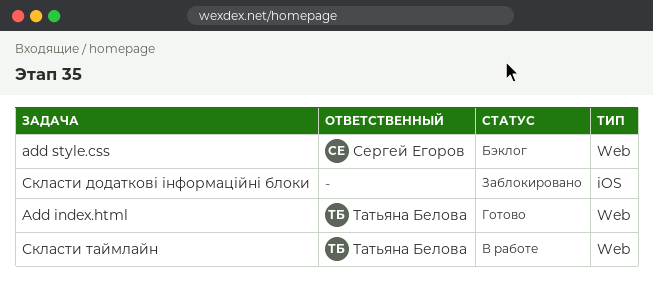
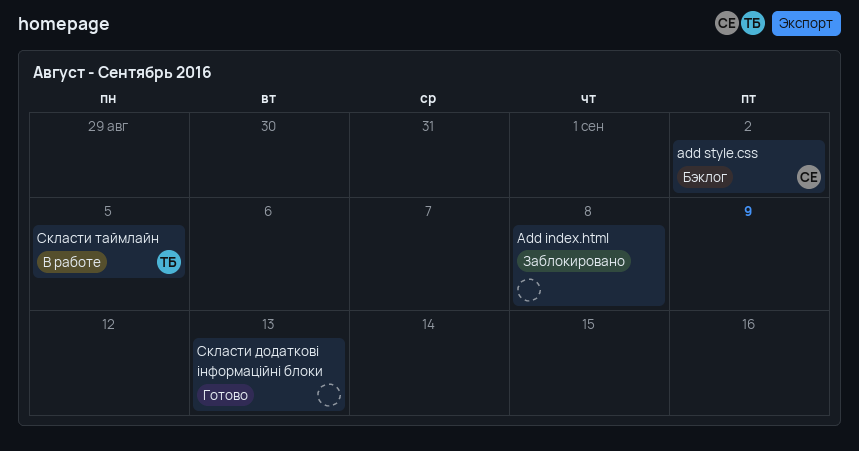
Add index.html, status: Готово -> Заблокировано
Add index.html, owner: Татьяна Белова -> none
Скласти додаткові інформаційні блоки, status: Заблокировано -> Готово

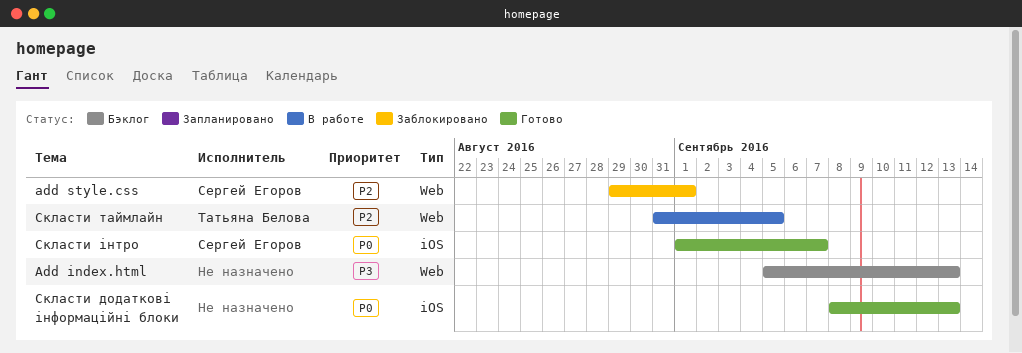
Add index.html, status: Заблокировано -> Бэклог
Add index.html, due: Sep 8 -> Sep 13
add style.css, status: Бэклог -> Заблокировано
add style.css, due: Sep 2 -> Sep 1
Скласти інтро: none -> present

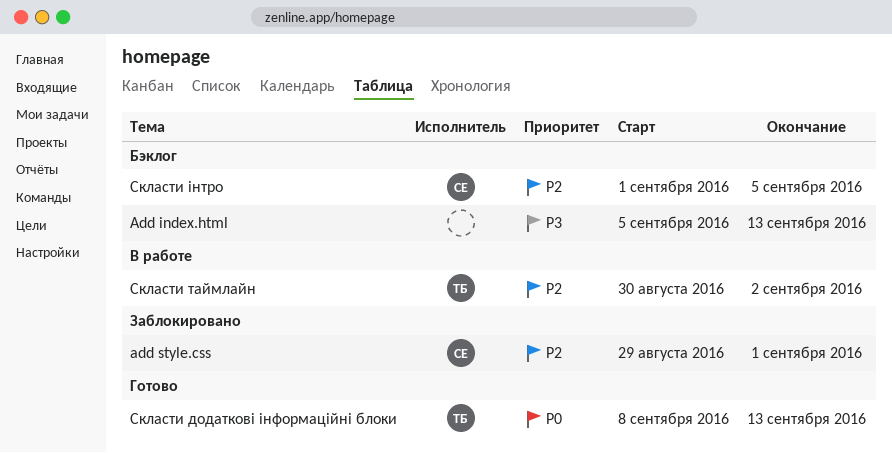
Скласти додаткові інформаційні блоки, owner: none -> Татьяна Белова
Скласти таймлайн, start: Aug 31 -> Aug 30
Скласти таймлайн, due: Sep 5 -> Sep 2
Скласти інтро, status: Готово -> Бэклог
Скласти інтро, priority: P0 -> P2
Скласти інтро, due: Sep 7 -> Sep 5

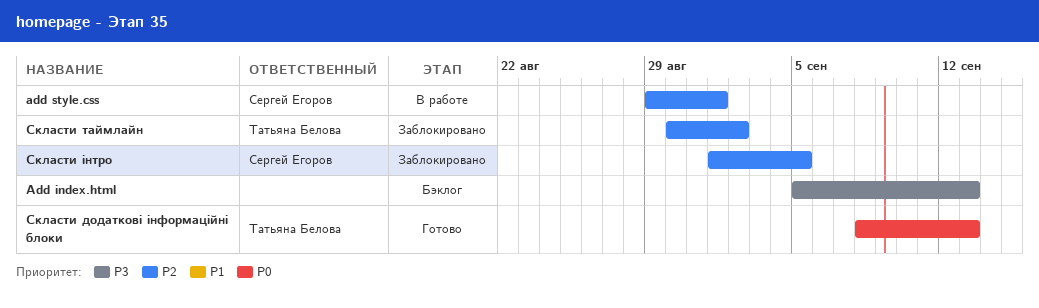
add style.css, status: Заблокировано -> В работе
Скласти таймлайн, status: В работе -> Заблокировано
Скласти інтро, status: Бэклог -> Заблокировано

